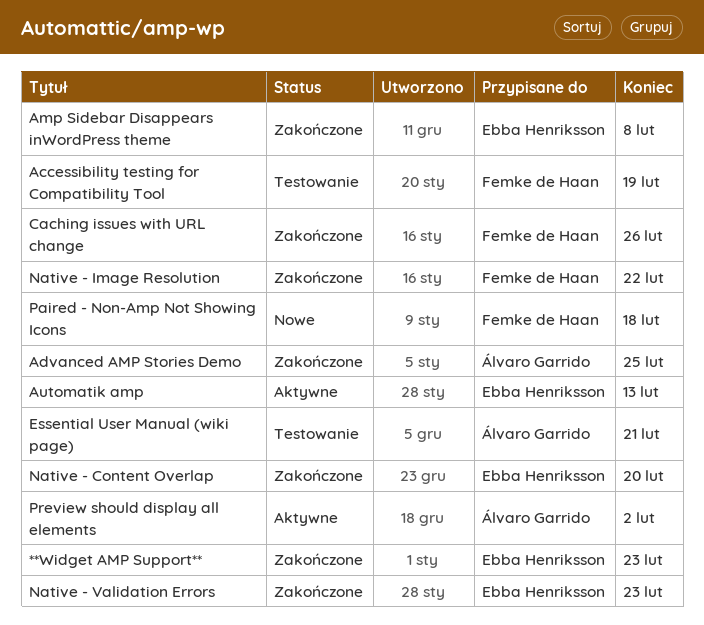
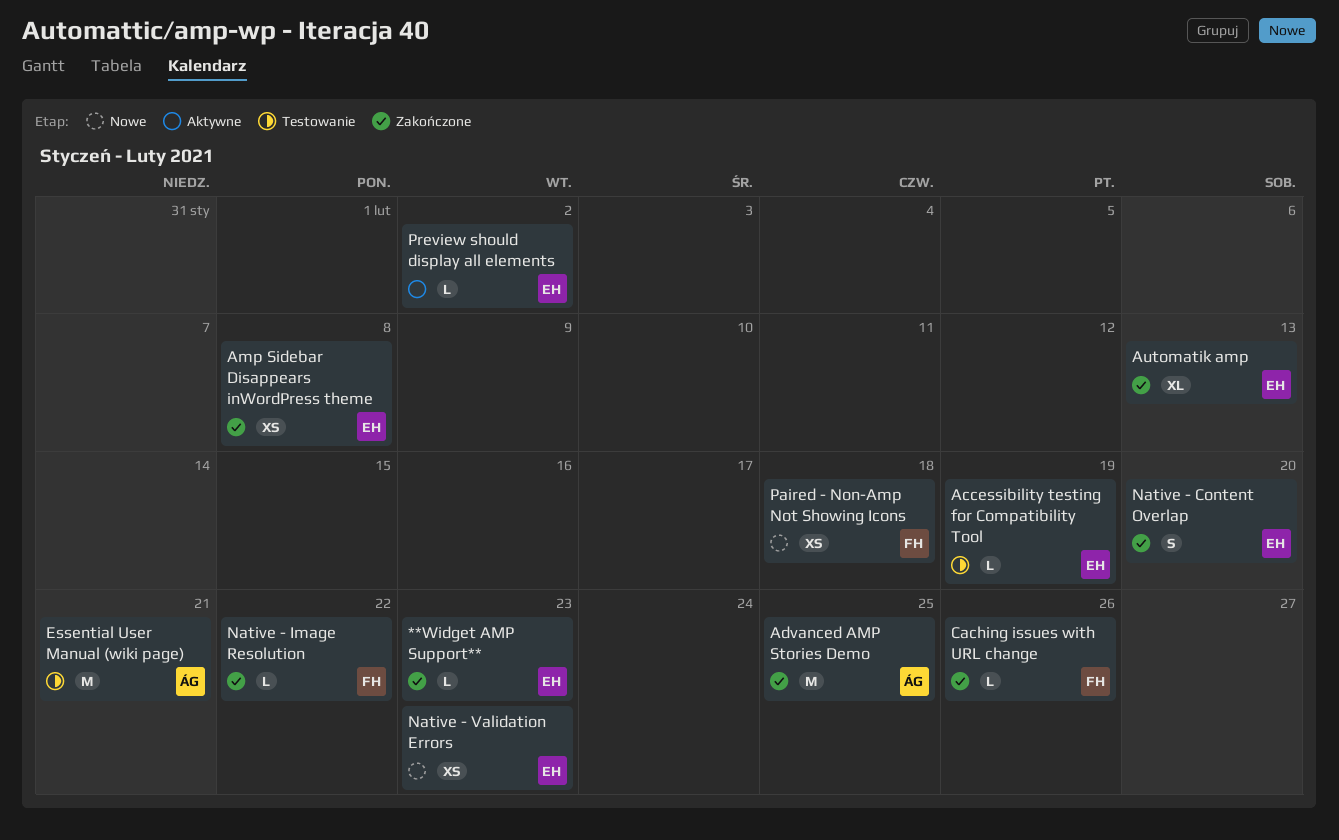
Accessibility testing for Compatibility Tool, owner: Femke de Haan -> Ebba Henriksson
Automatik amp, status: Aktywne -> Zakończone
Native - Validation Errors, status: Zakończone -> Nowe
Preview should display all elements, owner: Álvaro Garrido -> Ebba Henriksson

